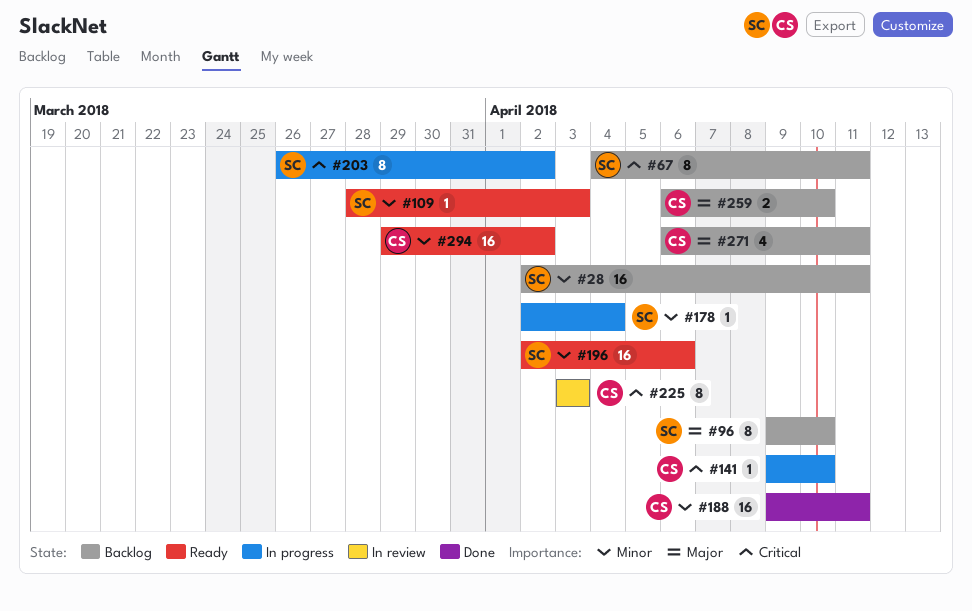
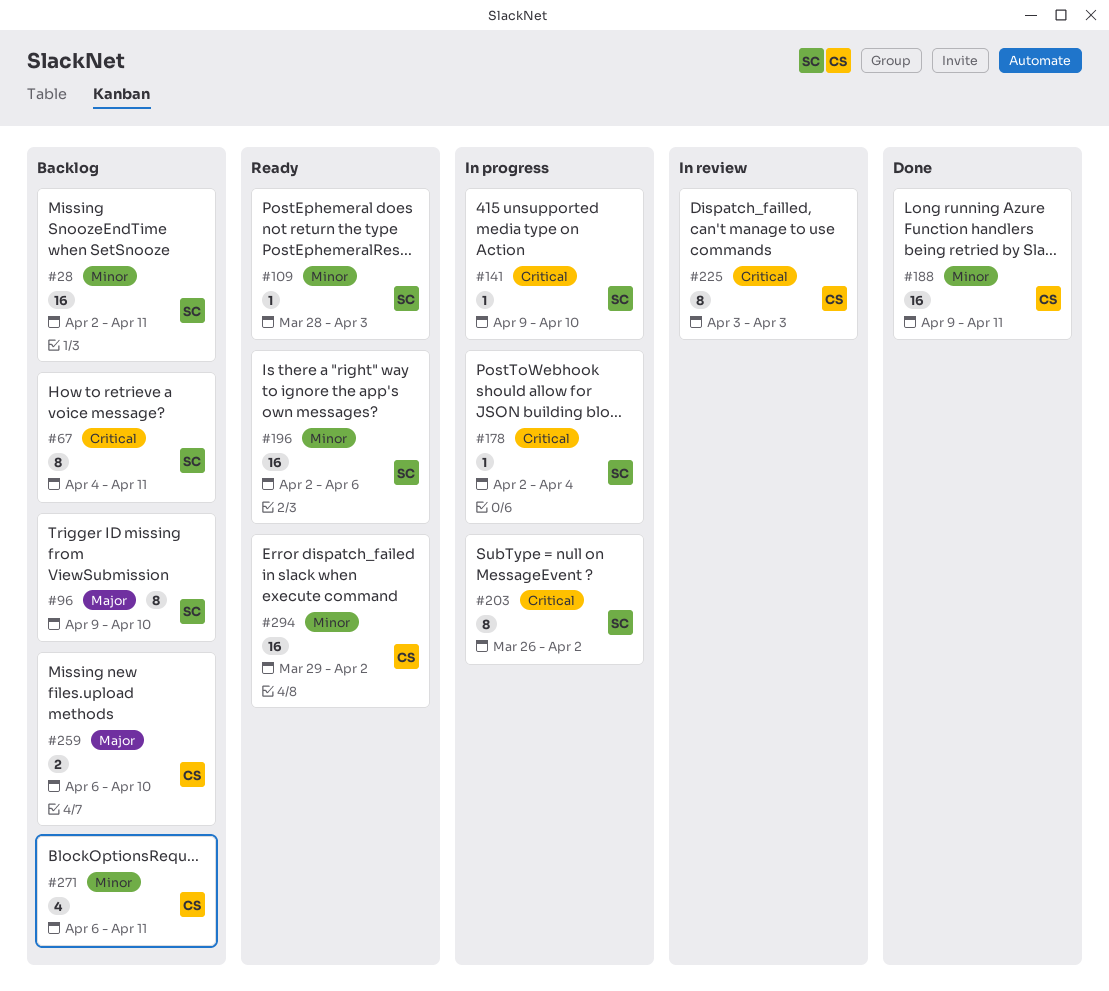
#141, owner: CS -> SC
#178, priority: Minor -> Critical
#271, priority: Major -> Minor

